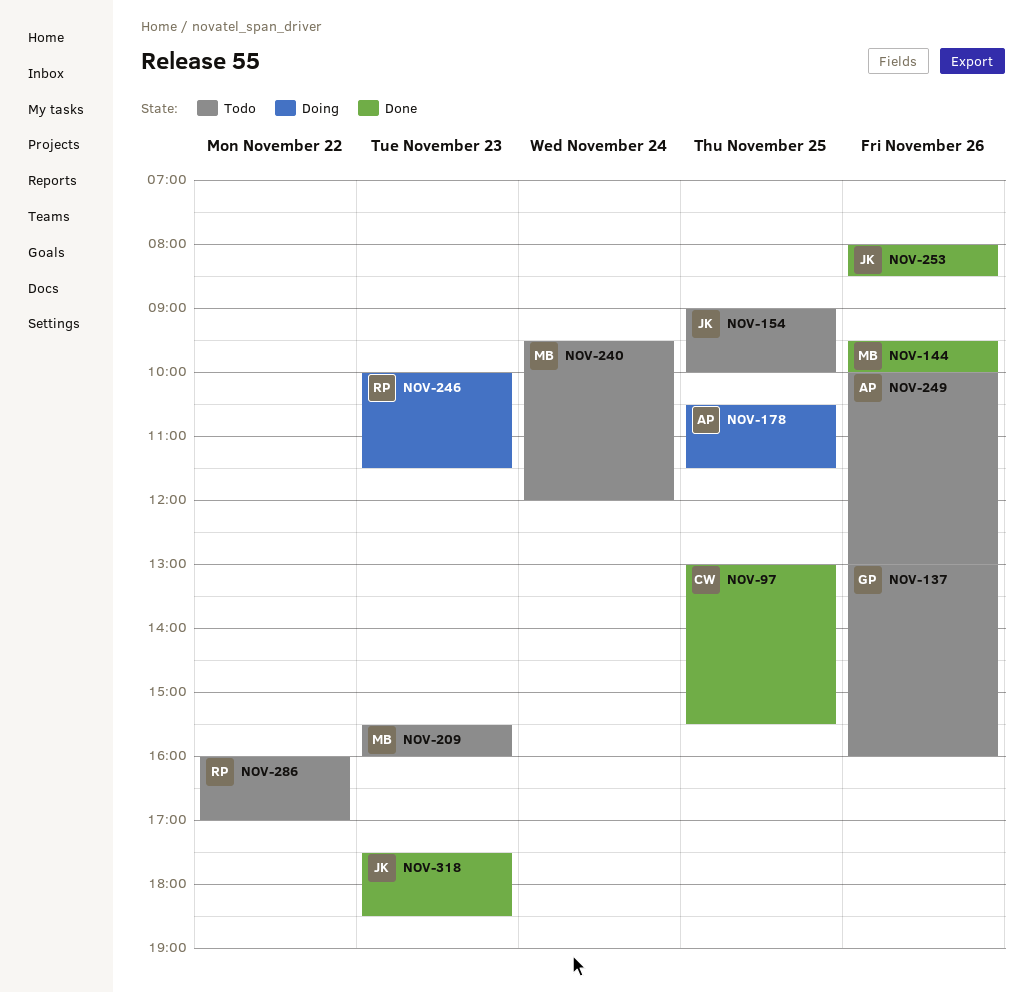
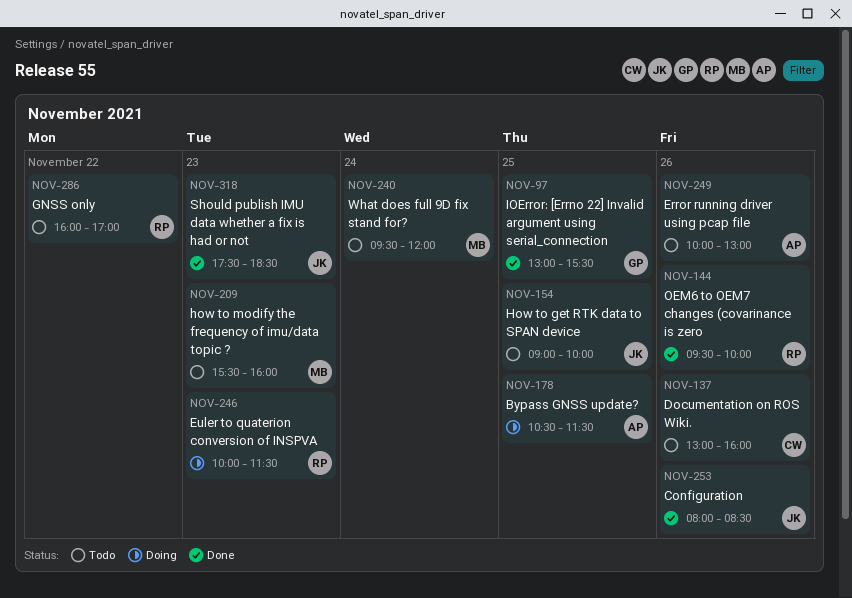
NOV-97, owner: CW -> GP
NOV-137, owner: GP -> CW
NOV-144, owner: MB -> RP

